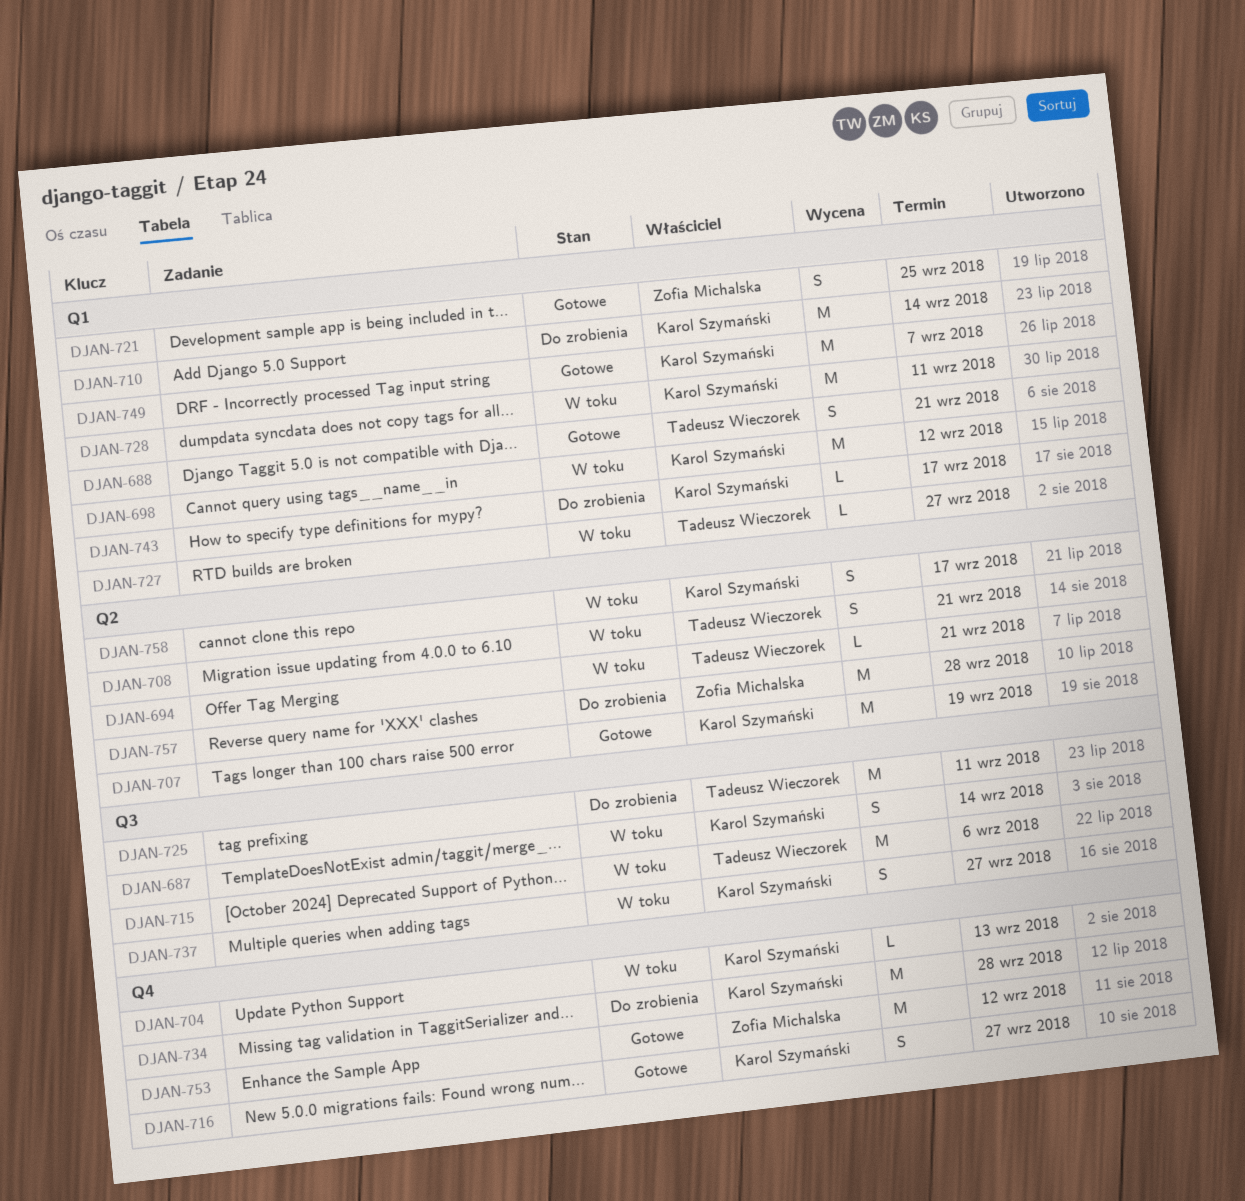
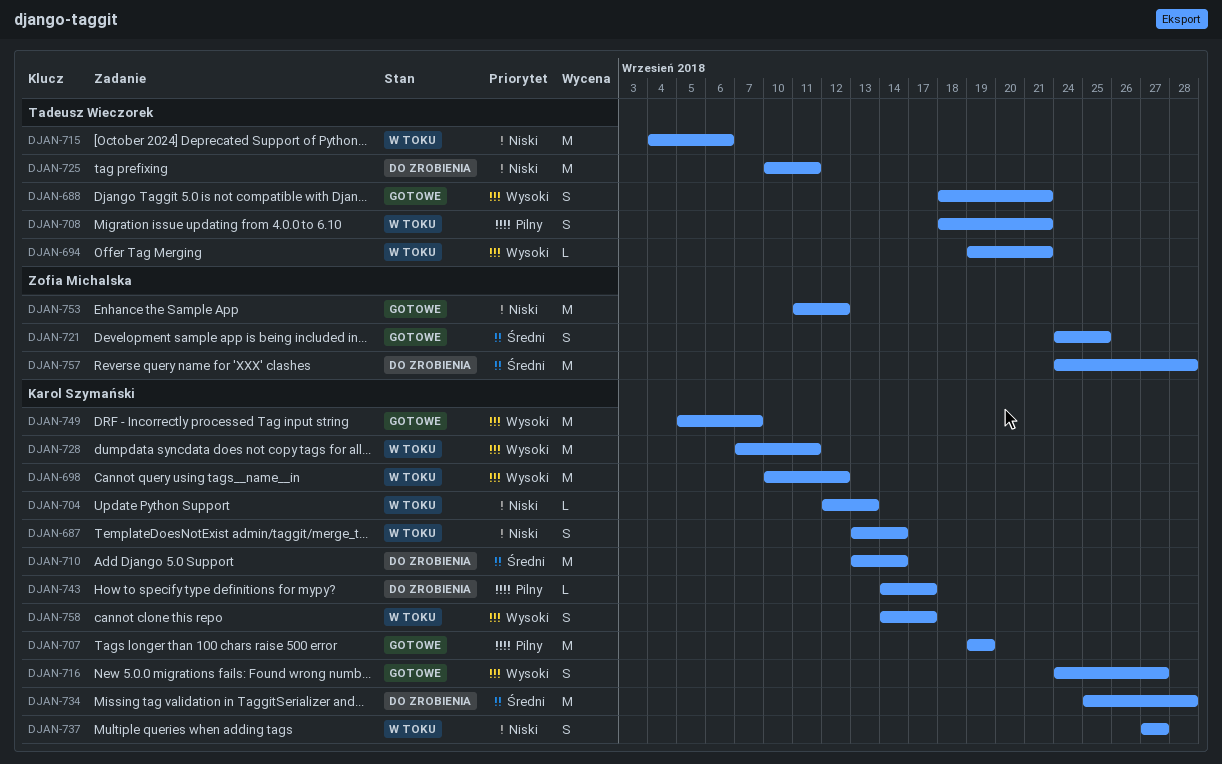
DJAN-727: present -> none

